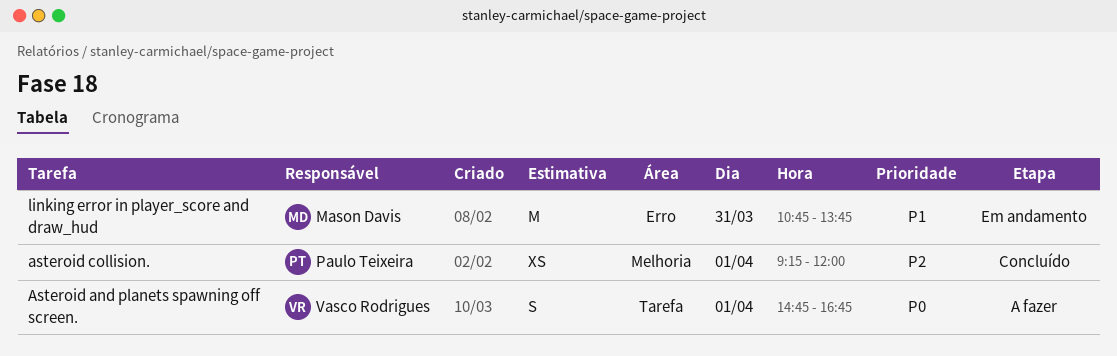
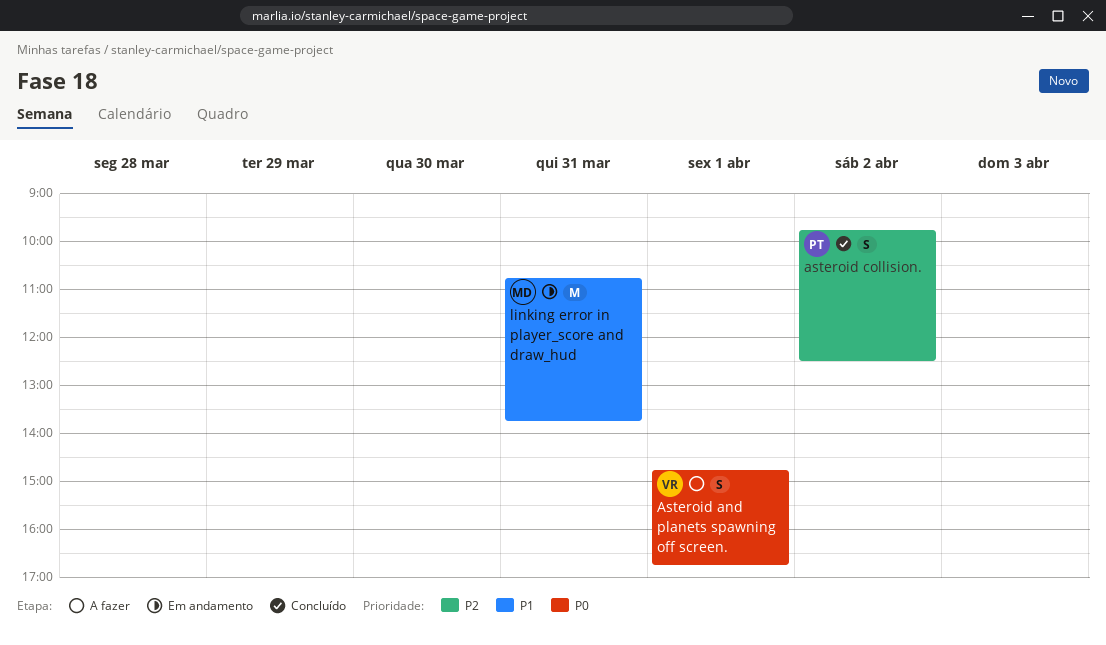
asteroid collision., estimate: XS -> S
asteroid collision., day: Apr 1 -> Apr 2
asteroid collision., begins: 09:15 -> 09:45
asteroid collision., ends: 12:00 -> 12:30

